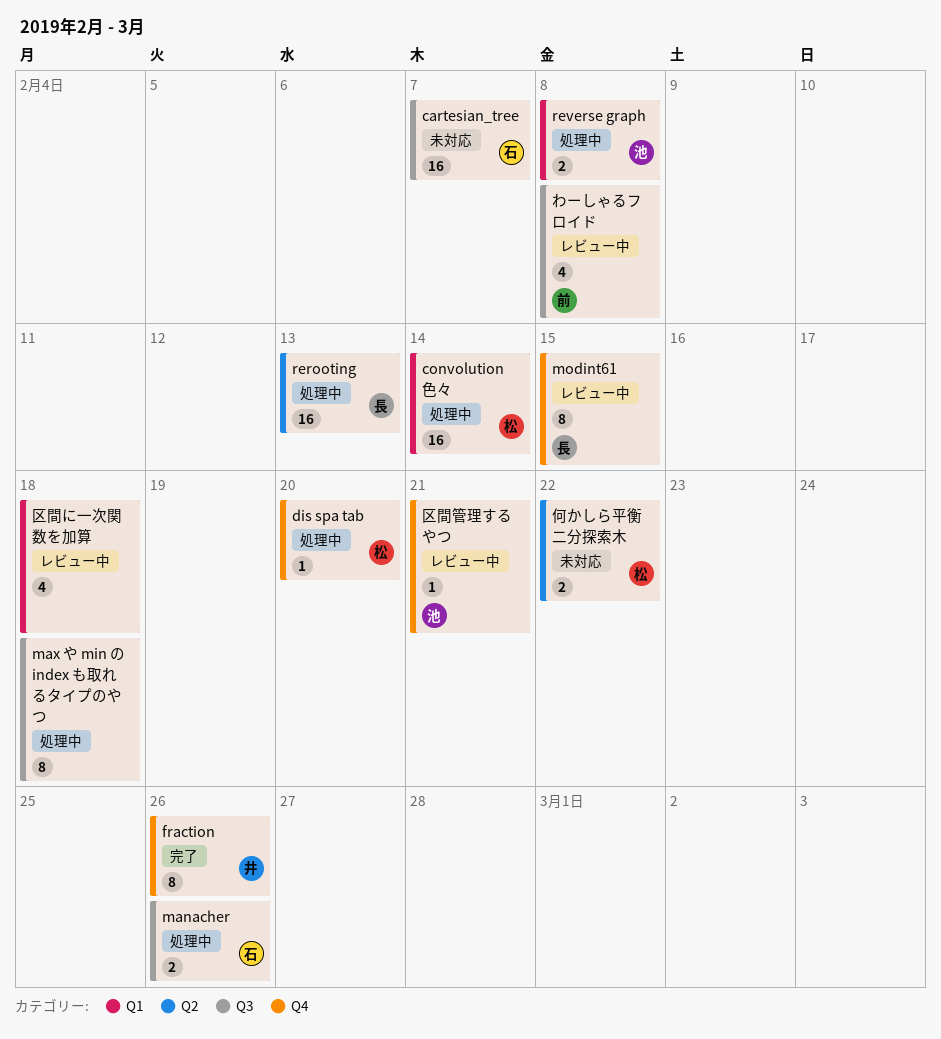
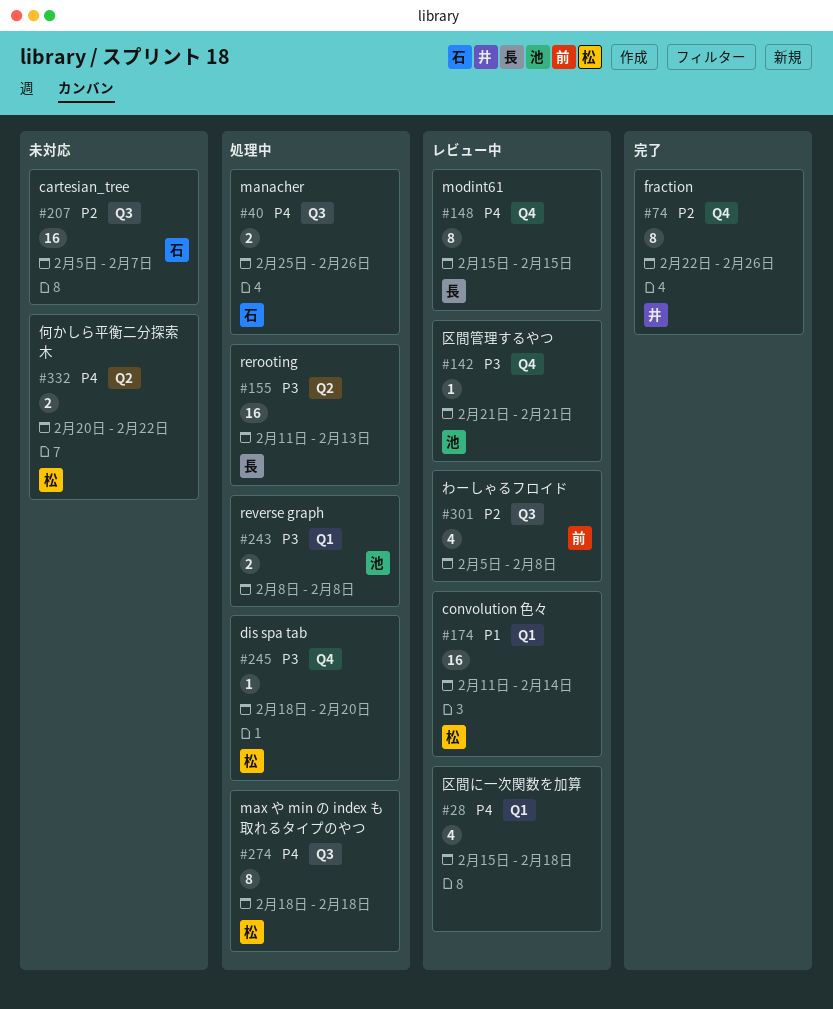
convolution 色々, status: 処理中 -> レビュー中
max や min の index も取れるタイプのやつ, owner: none -> 松

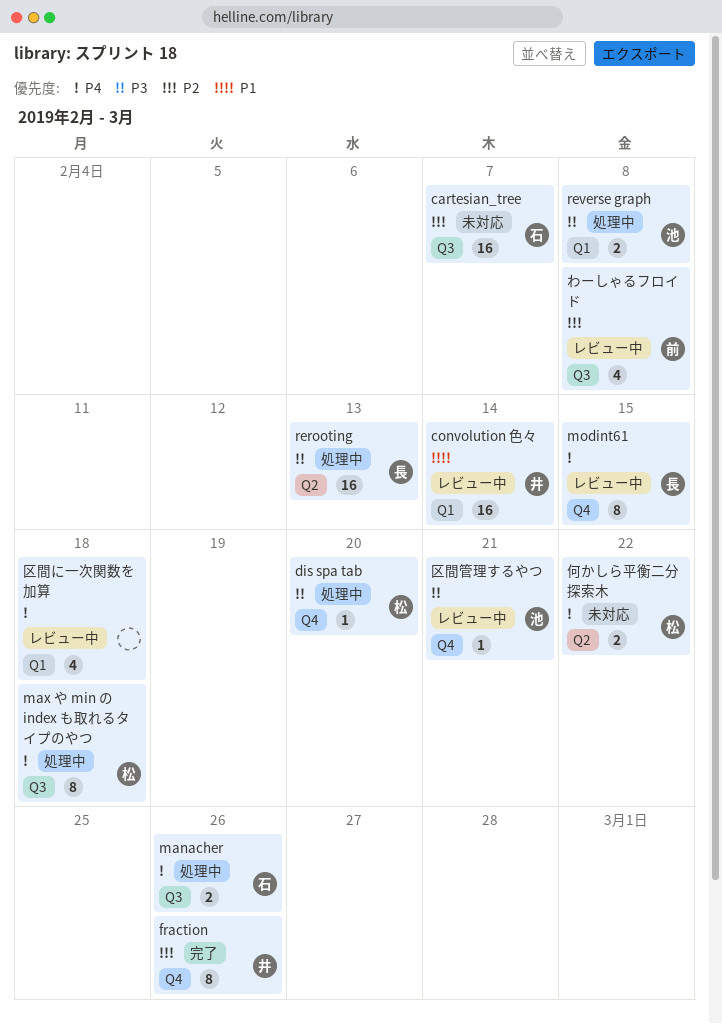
convolution 色々, owner: 松 -> 井

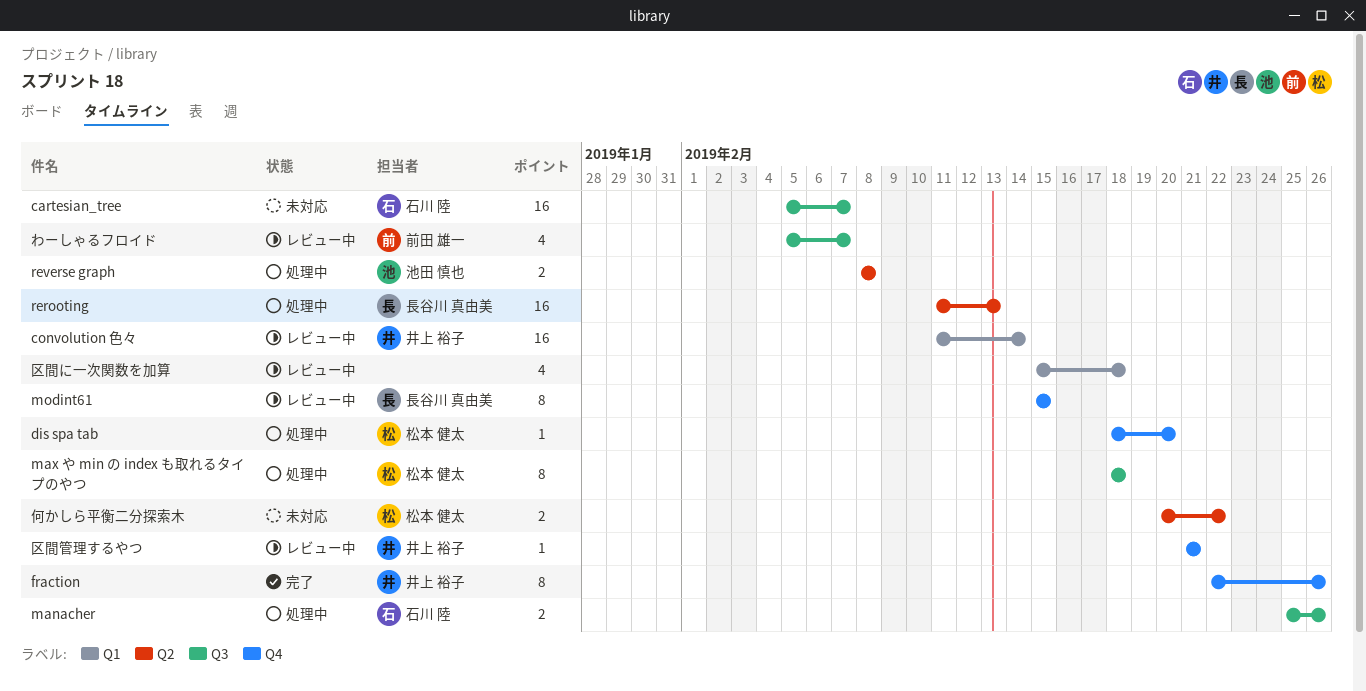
reverse graph, label: Q1 -> Q2
わーしゃるフロイド, due: Feb 8 -> Feb 7
区間管理するやつ, owner: 池田 慎也 -> 井上 裕子

